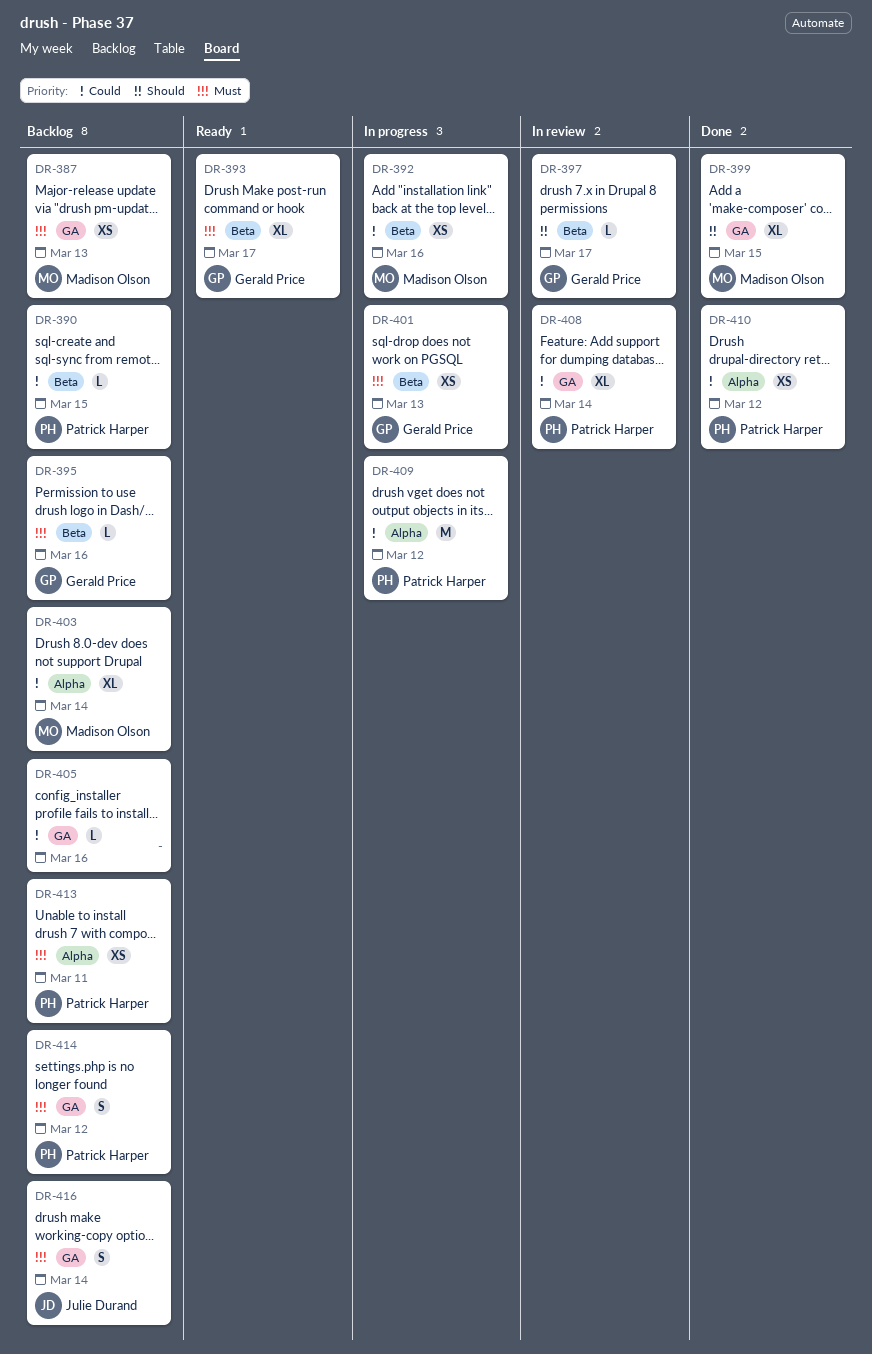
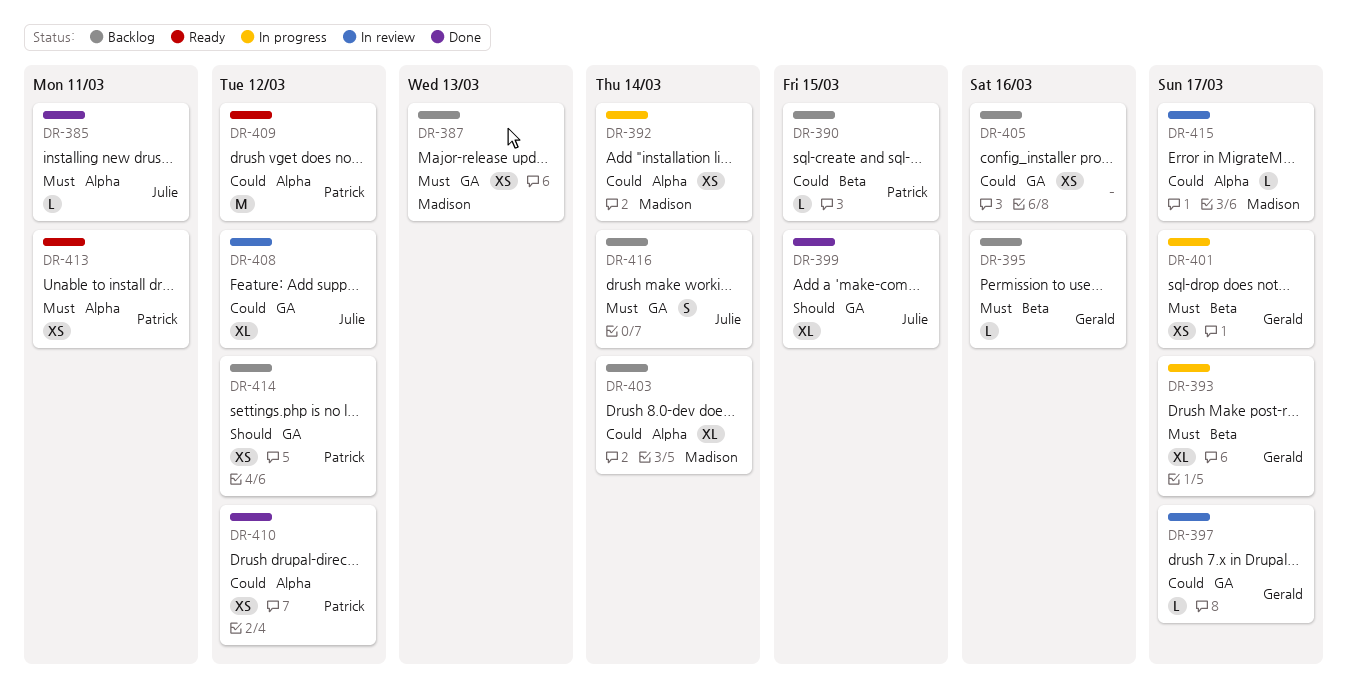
DR-385: none -> present
DR-392, label: Beta -> Alpha
DR-392, due: Mar 16 -> Mar 14
DR-393, status: Ready -> In progress
DR-397, priority: Should -> Could
DR-397, label: Beta -> GA
DR-399, owner: Madison Olson -> Julie Durand
DR-401, due: Mar 13 -> Mar 17
DR-405, estimate: L -> XS
DR-408, owner: Patrick Harper -> Julie Durand
DR-408, due: Mar 14 -> Mar 12
DR-409, status: In progress -> Ready
DR-413, status: Backlog -> Ready
DR-414, priority: Must -> Should
DR-414, estimate: S -> XS
DR-415: none -> present

